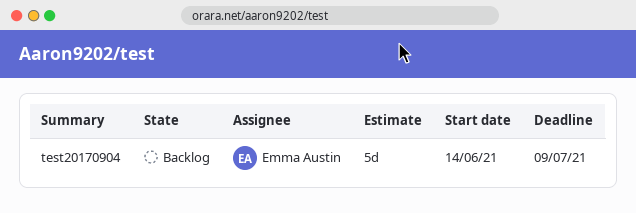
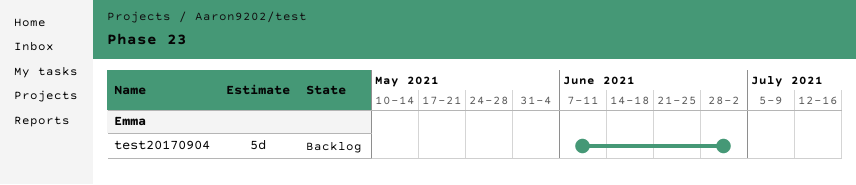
test20170904, start: Jun 14 -> Jun 7
test20170904, due: Jul 9 -> Jul 2

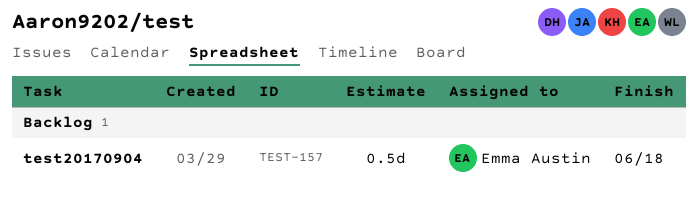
test20170904, estimate: 5d -> 0.5d
test20170904, due: Jul 2 -> Jun 18

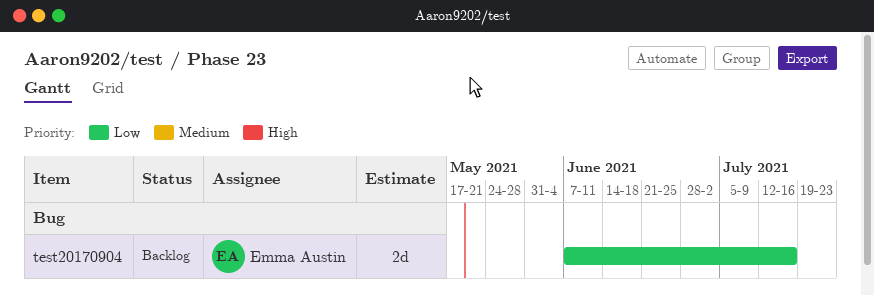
test20170904, estimate: 0.5d -> 2d
test20170904, due: Jun 18 -> Jul 16

